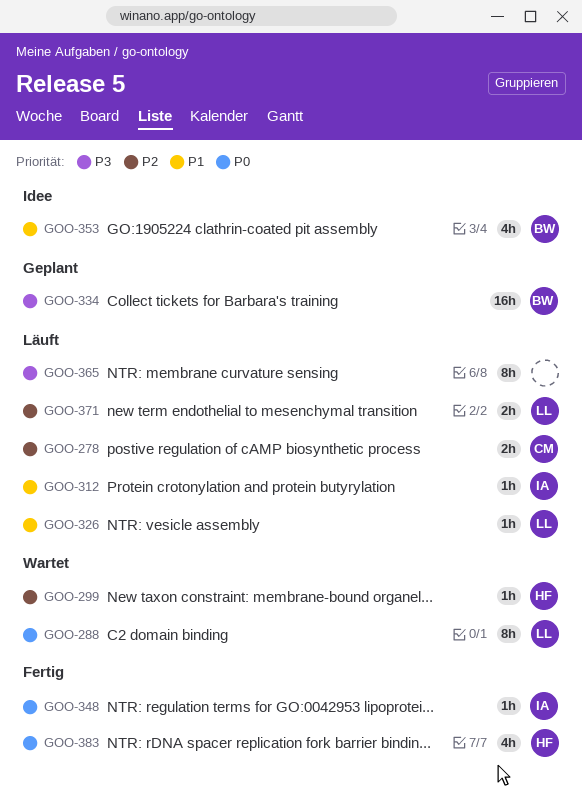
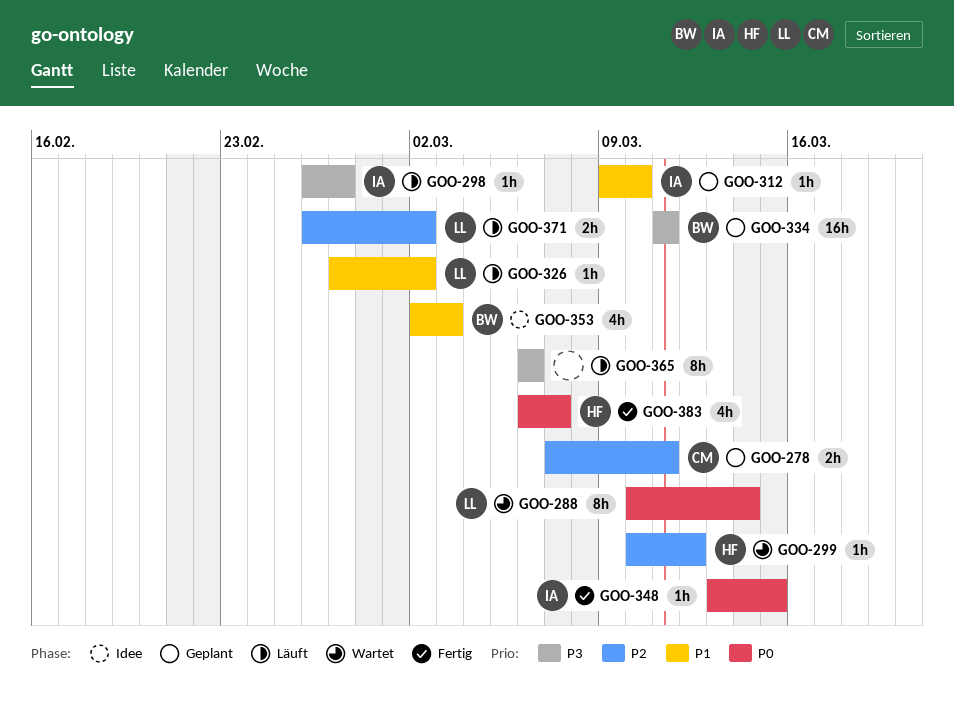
GOO-278, status: Läuft -> Geplant
GOO-298: none -> present
GOO-312, status: Läuft -> Geplant

